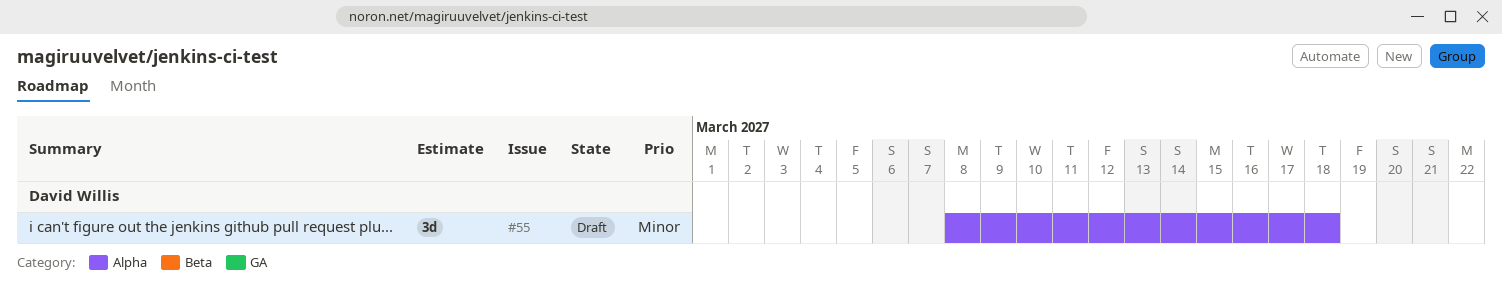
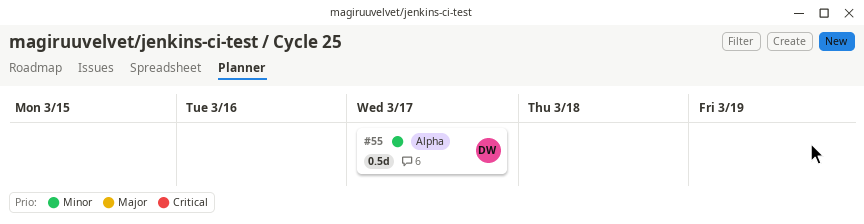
#55, estimate: 3d -> 0.5d
#55, due: Mar 18 -> Mar 17

